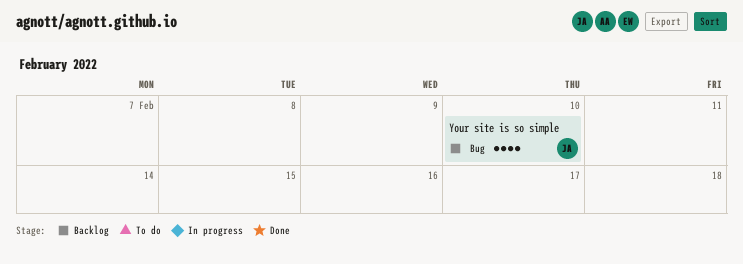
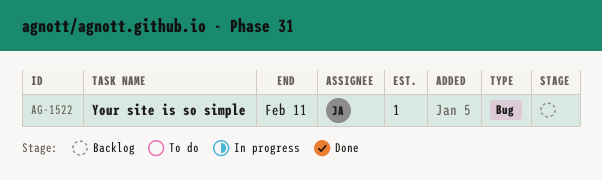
Your site is so simple, estimate: 4 -> 1
Your site is so simple, due: Feb 10 -> Feb 11

